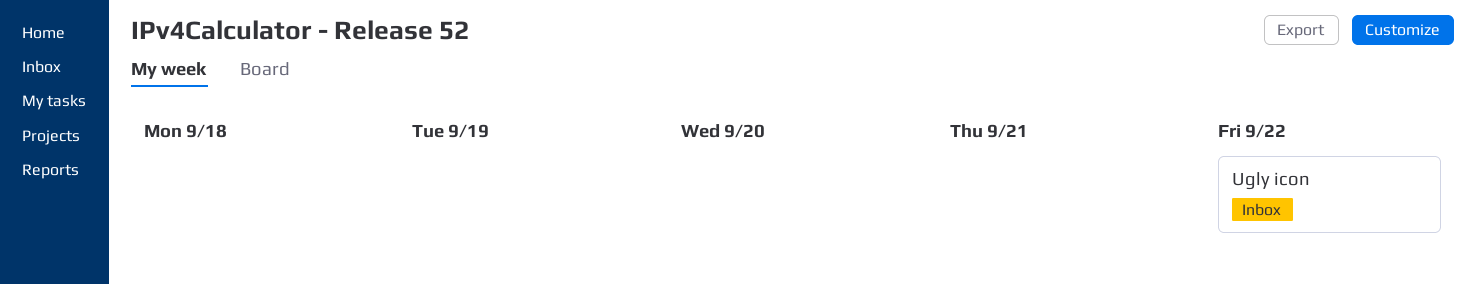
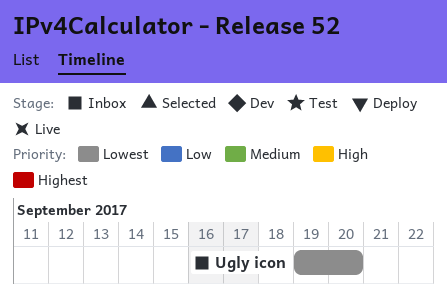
Ugly icon, due: Sep 22 -> Sep 20

